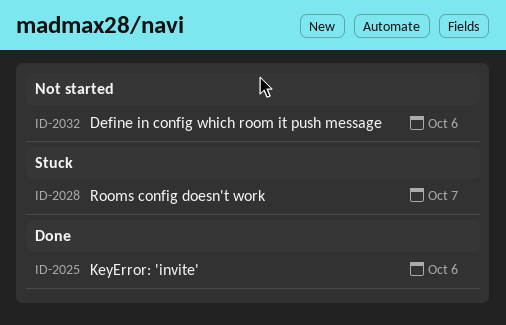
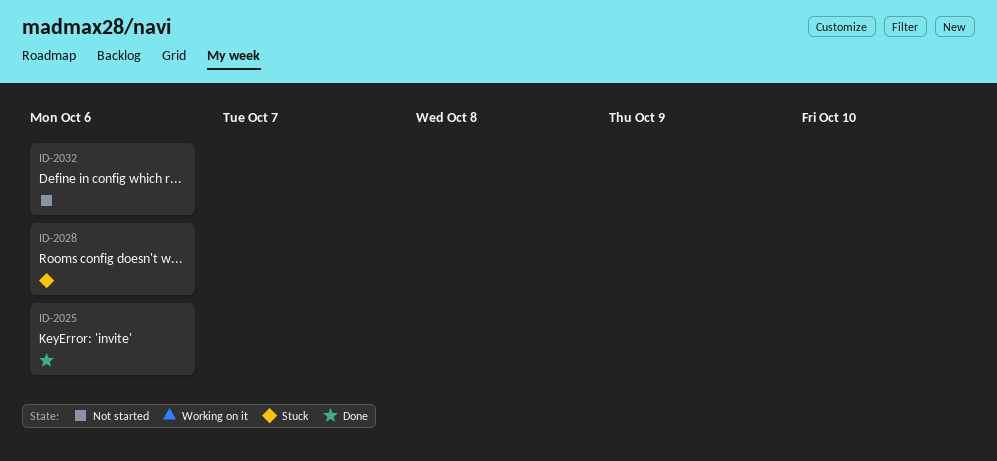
ID-2028, due: Oct 7 -> Oct 6

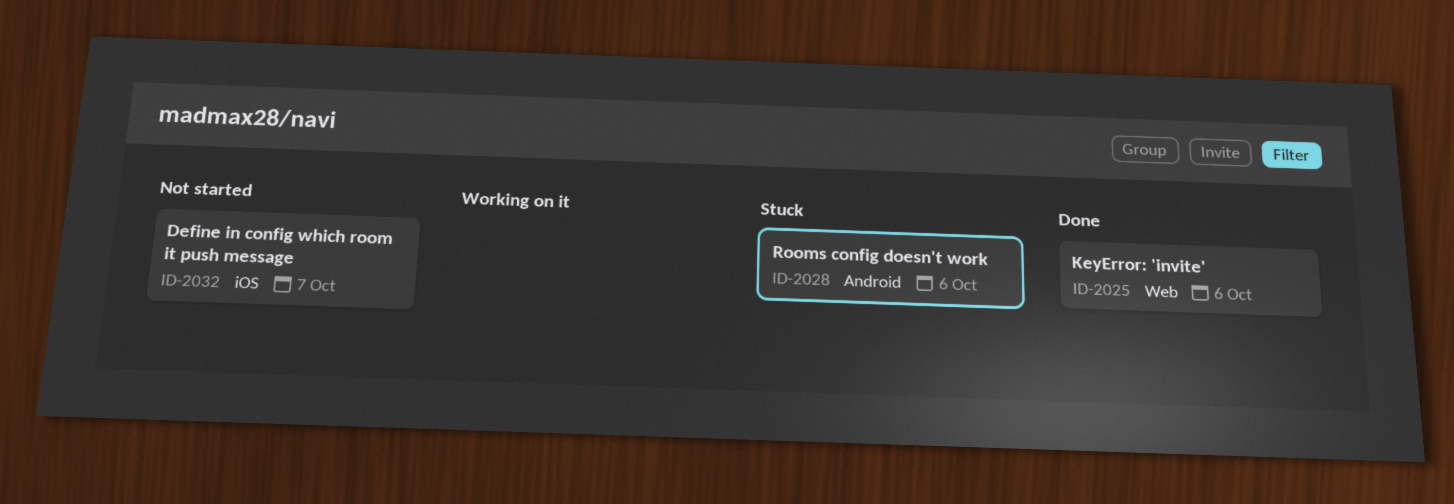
ID-2032, due: Oct 6 -> Oct 7

